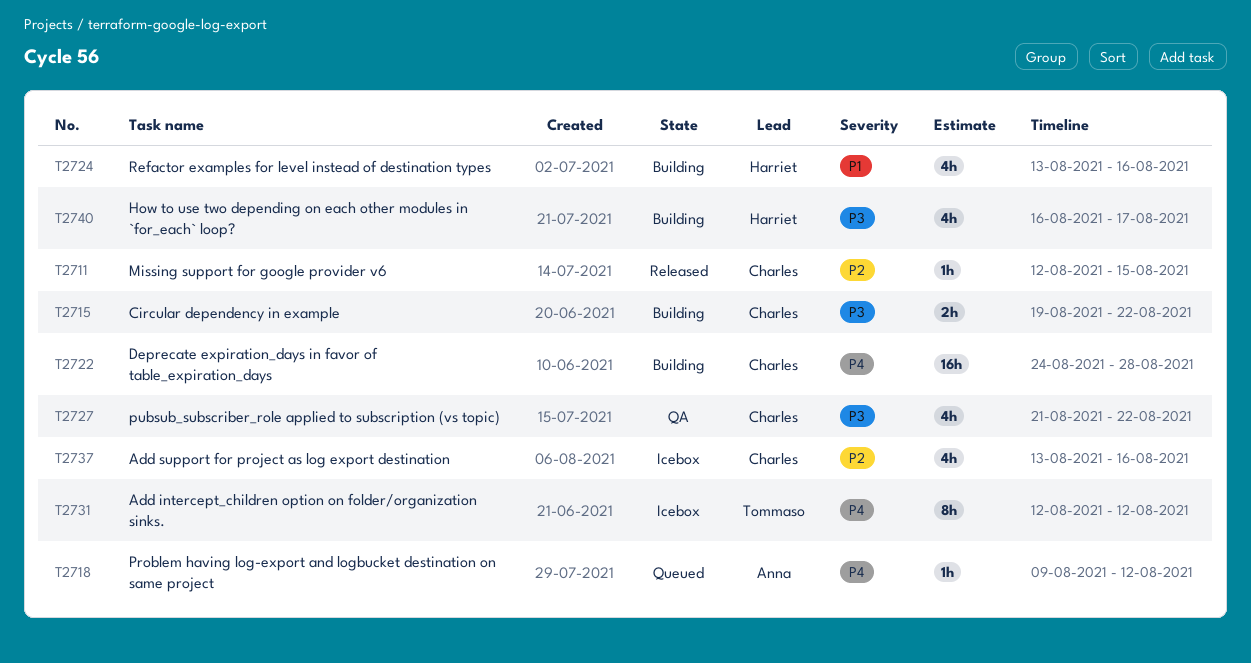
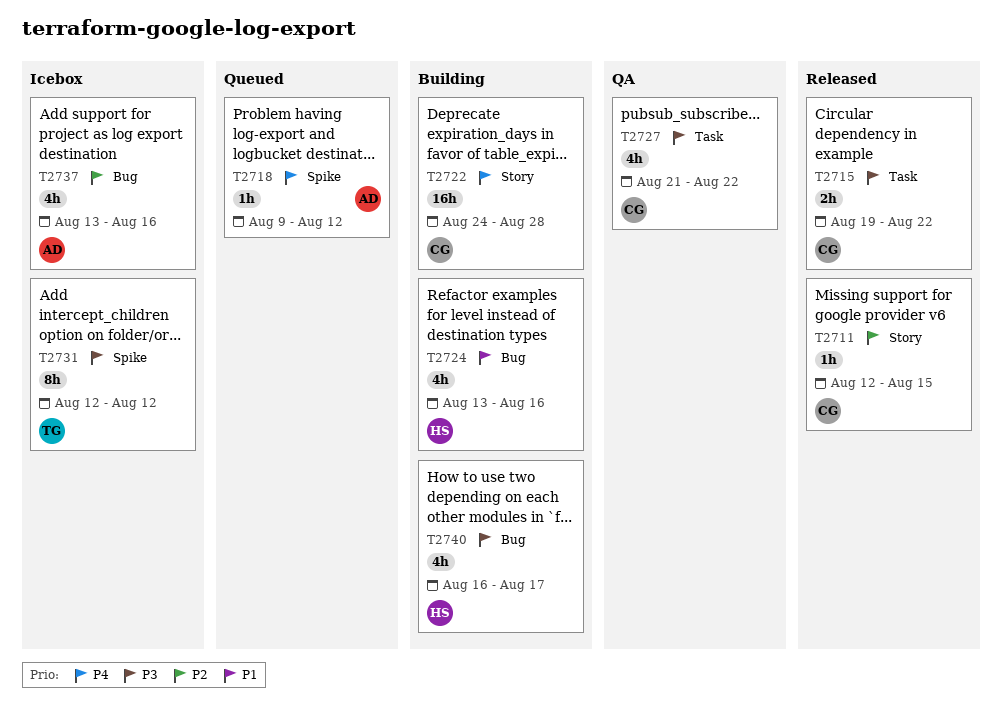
T2715, status: Building -> Released
T2731, priority: P4 -> P3
T2737, owner: Charles -> Anna

